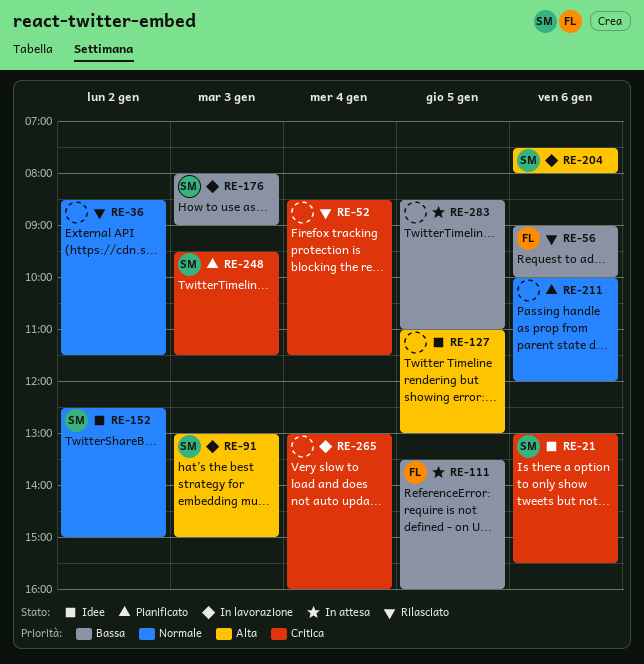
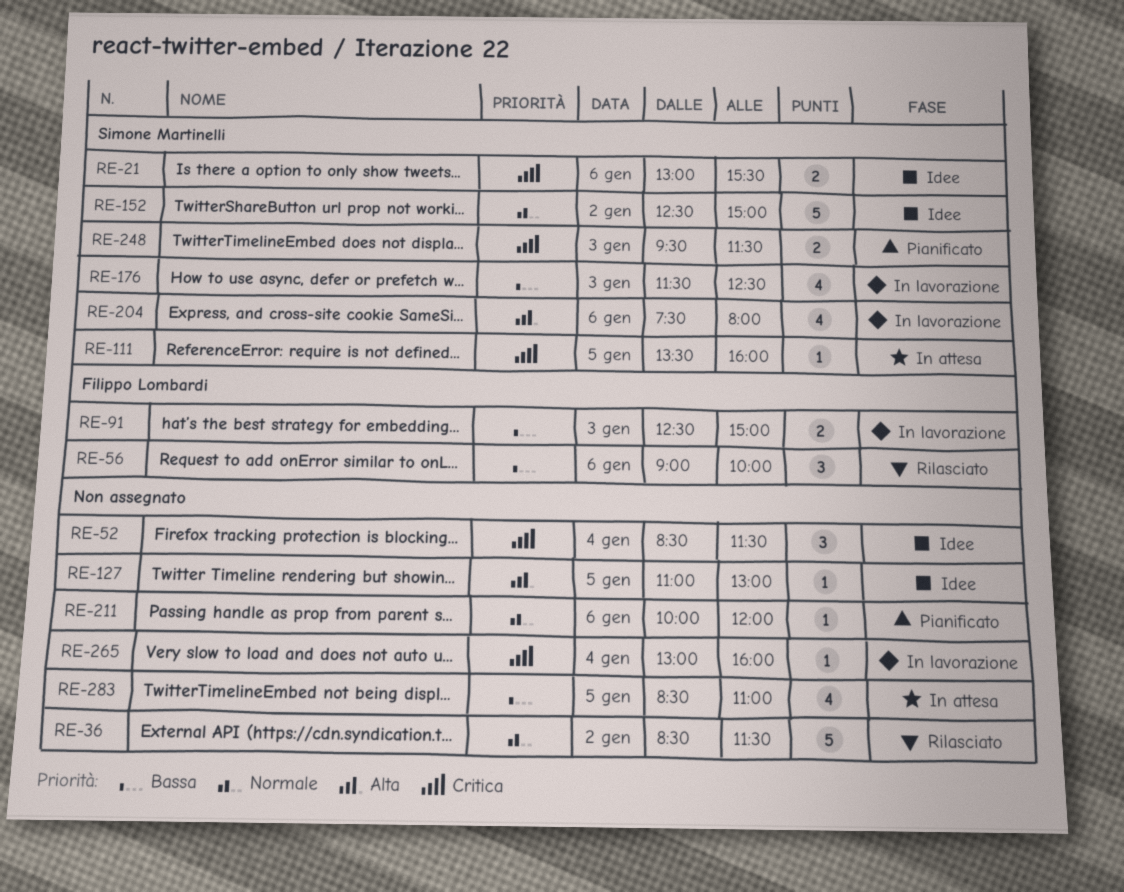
RE-52, status: Rilasciato -> Idee
RE-91, owner: Simone Martinelli -> Filippo Lombardi
RE-91, priority: Alta -> Bassa
RE-91, begins: 13:00 -> 12:30
RE-111, owner: Filippo Lombardi -> Simone Martinelli
RE-111, priority: Bassa -> Critica
RE-176, begins: 08:00 -> 11:30
RE-176, ends: 09:00 -> 12:30

